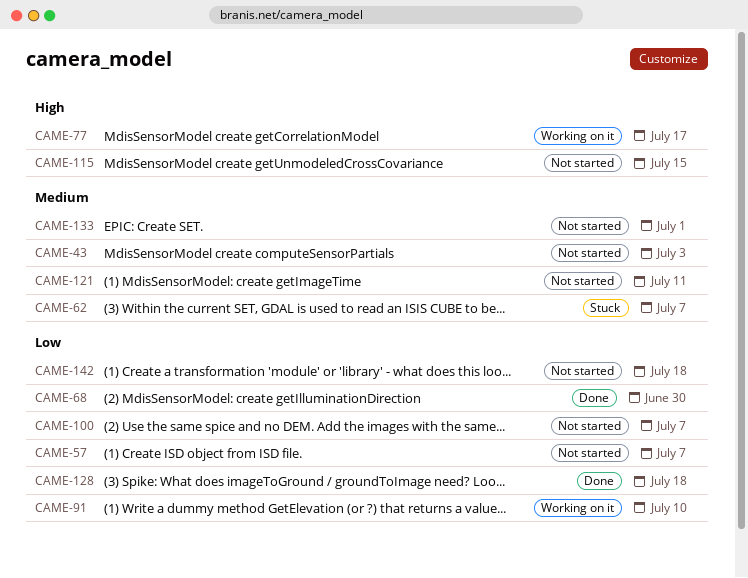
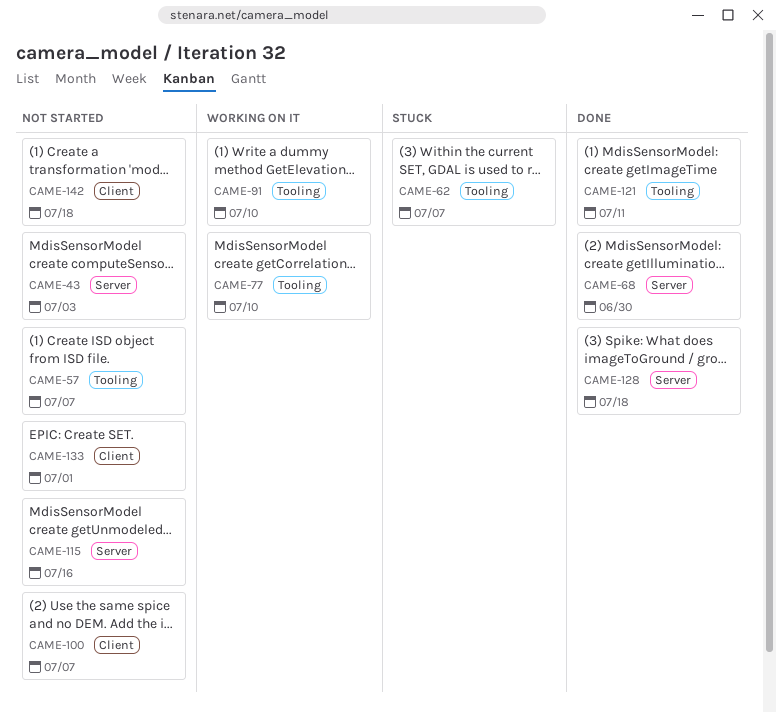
CAME-77, due: Jul 17 -> Jul 10
CAME-115, due: Jul 15 -> Jul 16
CAME-121, status: Not started -> Done

